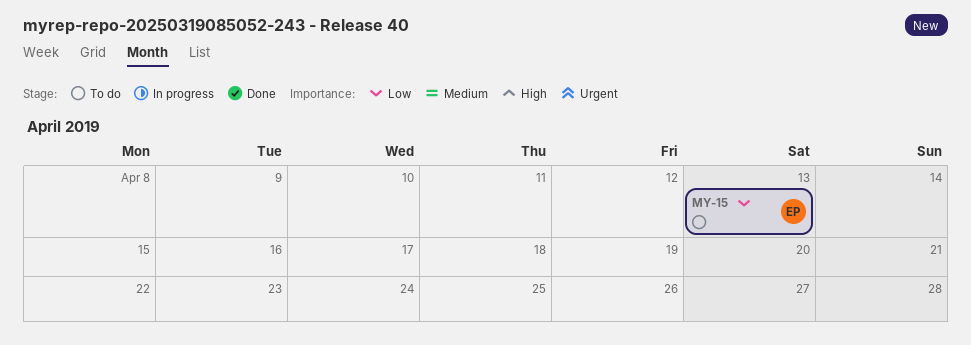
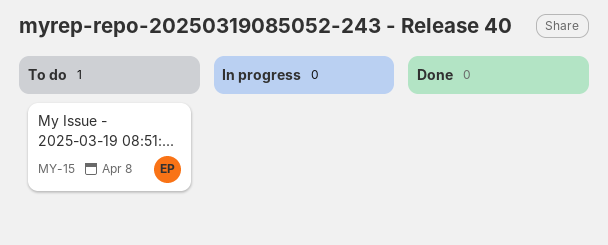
MY-15, due: Apr 13 -> Apr 8

